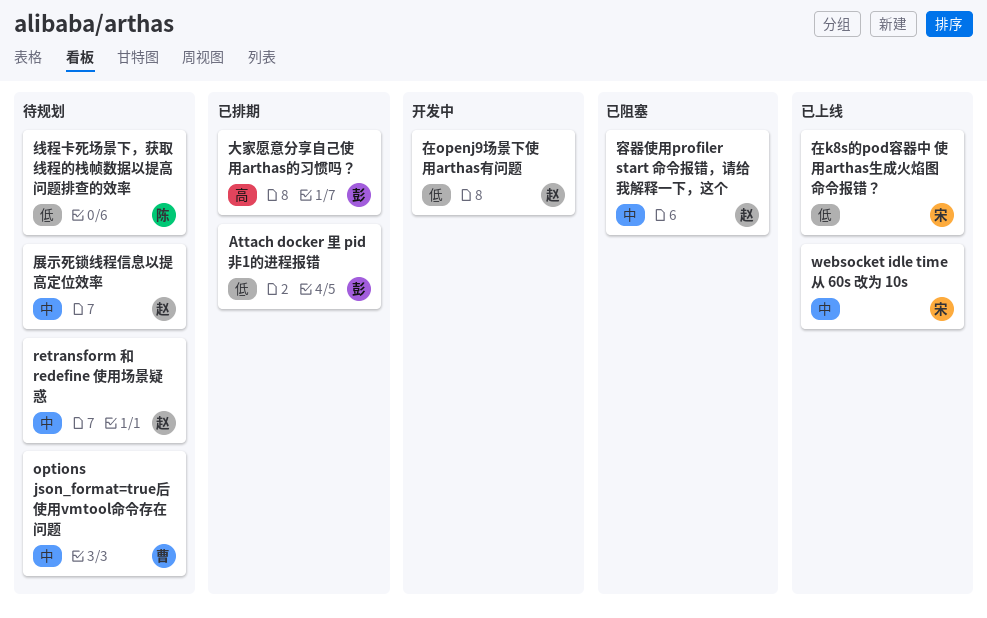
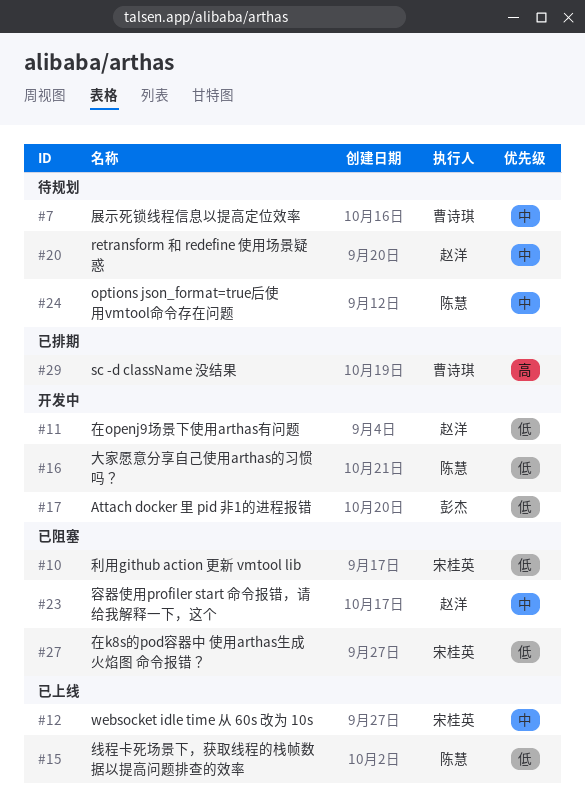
Attach docker 里 pid 非1的进程报错, status: 已排期 -> 开发中
options json_format=true后使用vmtool命令存在问题, owner: 曹诗琪 -> 陈慧
sc -d className 没结果: none -> present
利用github action 更新 vmtool lib: none -> present
在k8s的pod容器中 使用arthas生成火焰图 命令报错？, status: 已上线 -> 已阻塞
大家愿意分享自己使用arthas的习惯吗？, status: 已排期 -> 开发中
大家愿意分享自己使用arthas的习惯吗？, owner: 彭杰 -> 陈慧
大家愿意分享自己使用arthas的习惯吗？, priority: 高 -> 低
展示死锁线程信息以提高定位效率, owner: 赵洋 -> 曹诗琪
线程卡死场景下，获取线程的栈帧数据以提高问题排查的效率, status: 待规划 -> 已上线

